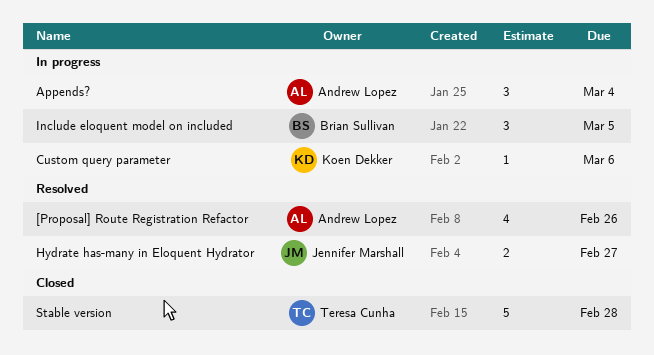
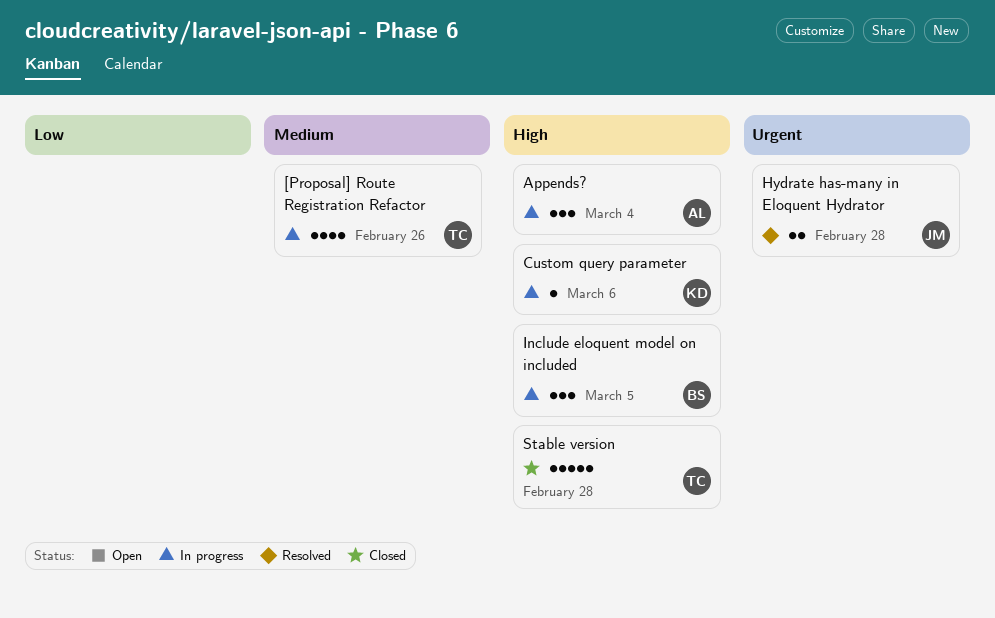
[Proposal] Route Registration Refactor, status: Resolved -> In progress
[Proposal] Route Registration Refactor, owner: Andrew Lopez -> Teresa Cunha
Hydrate has-many in Eloquent Hydrator, due: Feb 27 -> Feb 28

